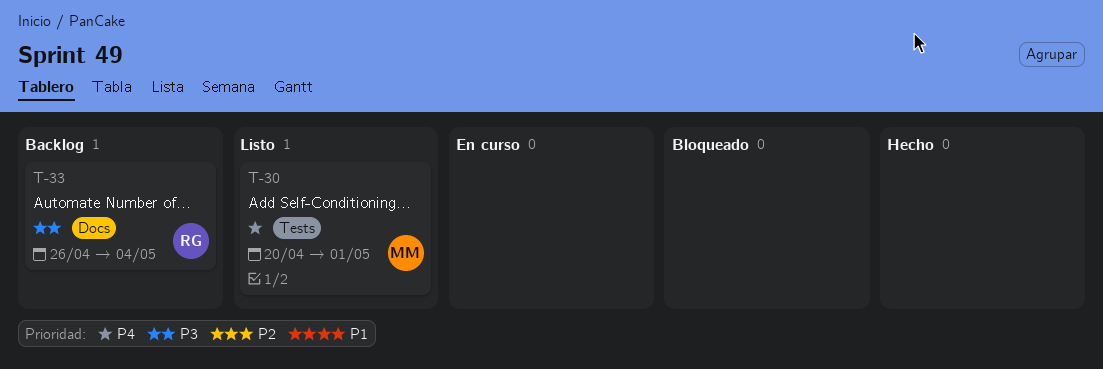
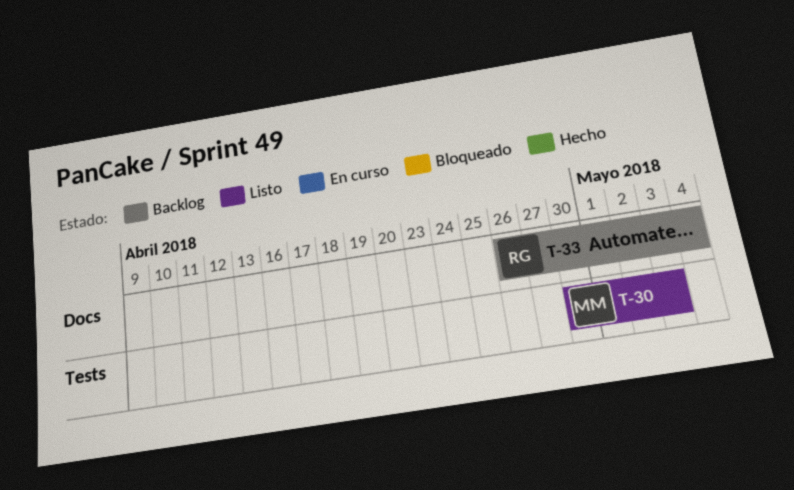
T-30, start: Apr 20 -> Apr 30
T-30, due: May 1 -> May 3

